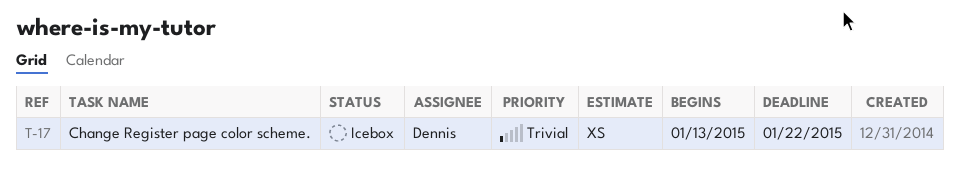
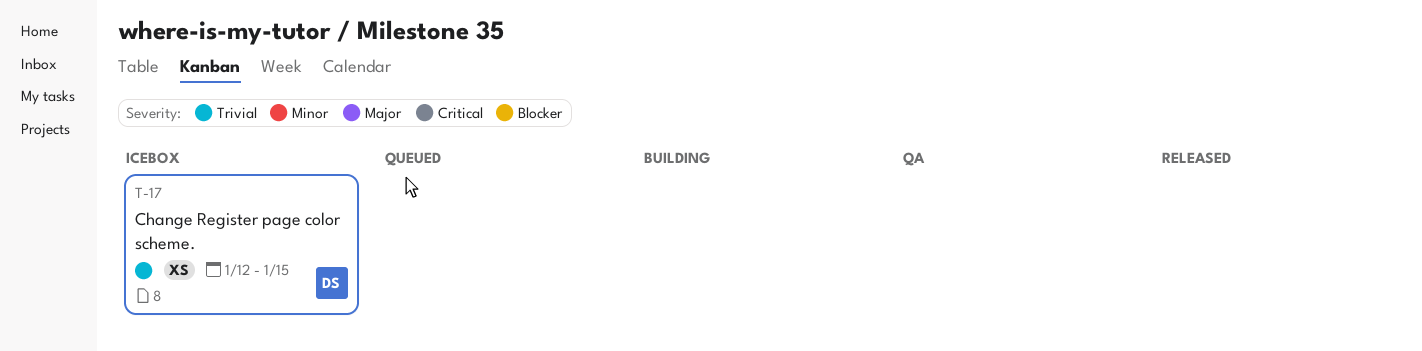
T-17, start: Jan 13 -> Jan 12
T-17, due: Jan 22 -> Jan 15

